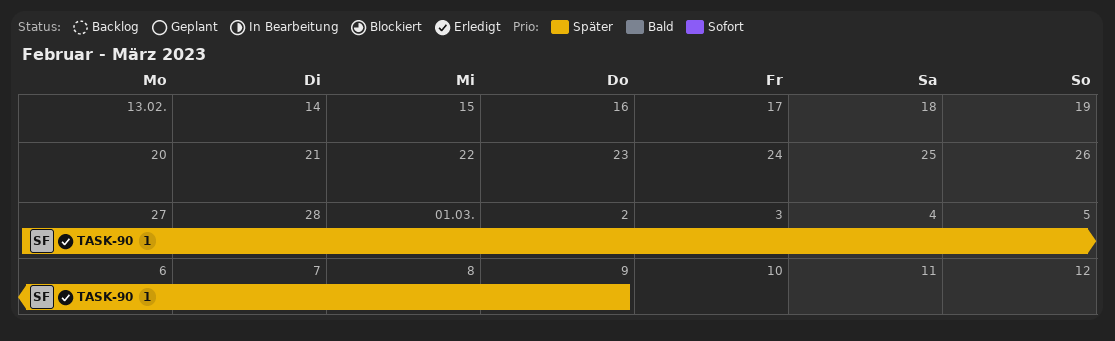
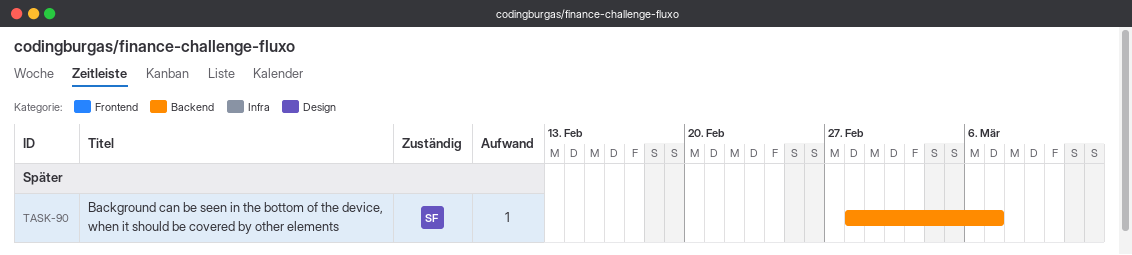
TASK-90, start: Feb 27 -> Feb 28
TASK-90, due: Mar 9 -> Mar 7

